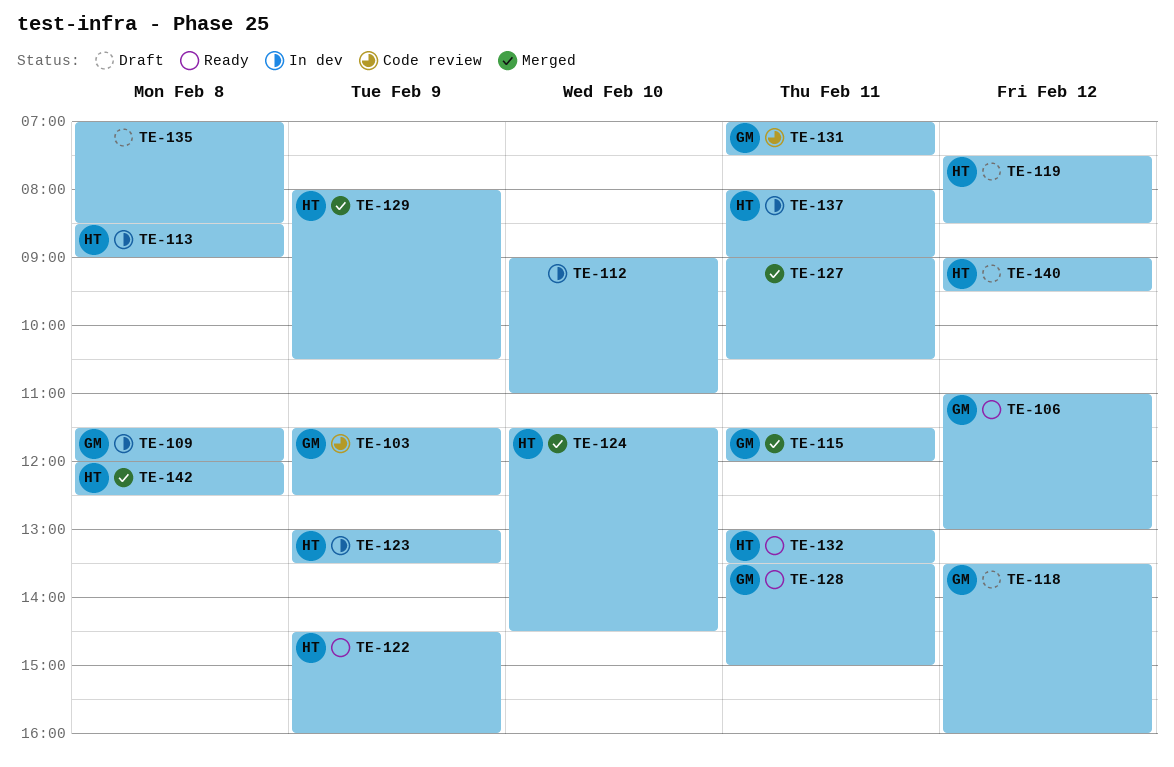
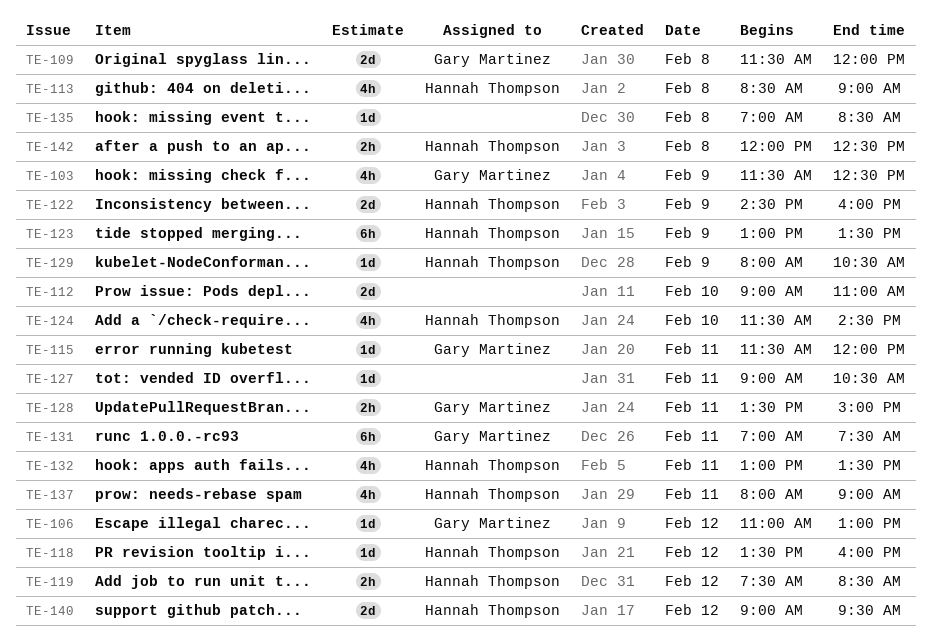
TE-118, owner: Gary Martinez -> Hannah Thompson

